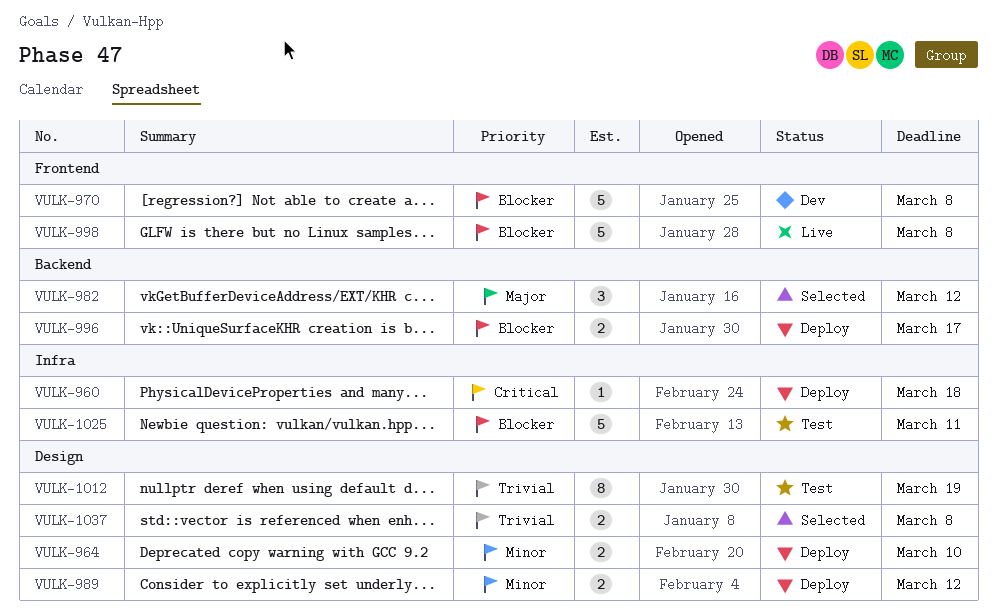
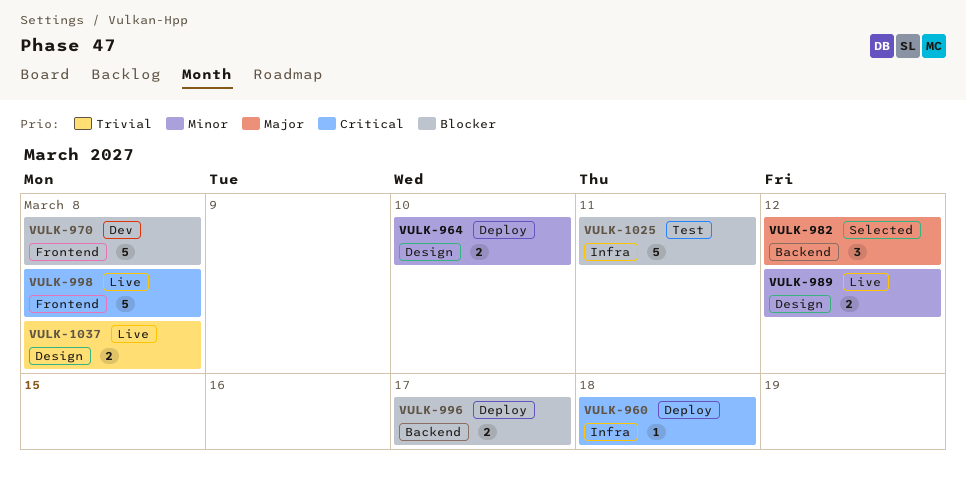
VULK-989, status: Deploy -> Live
VULK-998, priority: Blocker -> Critical
VULK-1012: present -> none
VULK-1037, status: Selected -> Live

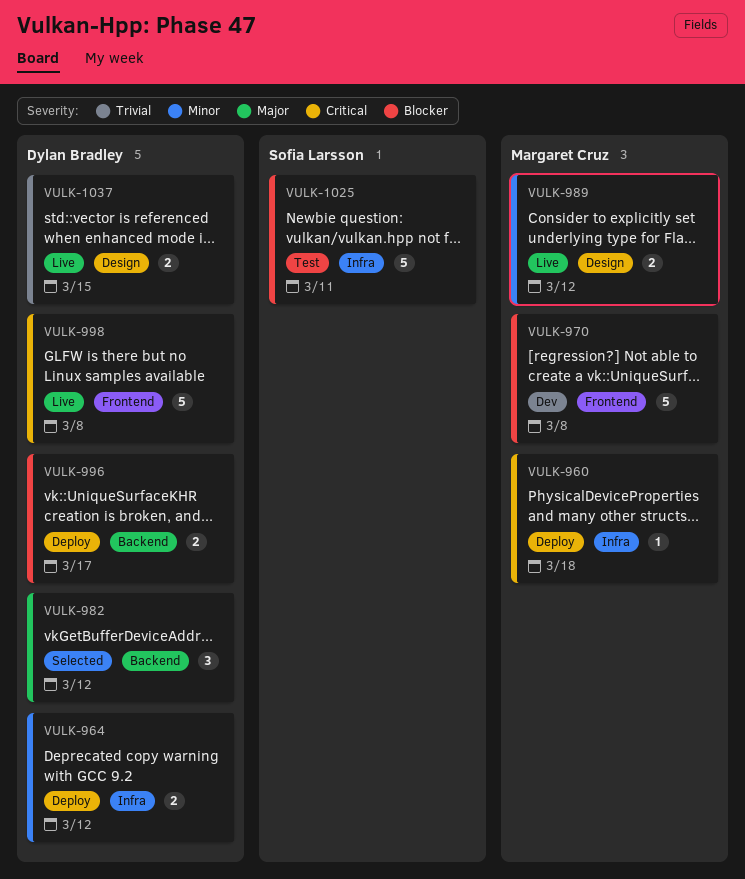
VULK-964, label: Design -> Infra
VULK-964, due: Mar 10 -> Mar 12
VULK-1037, due: Mar 8 -> Mar 15

